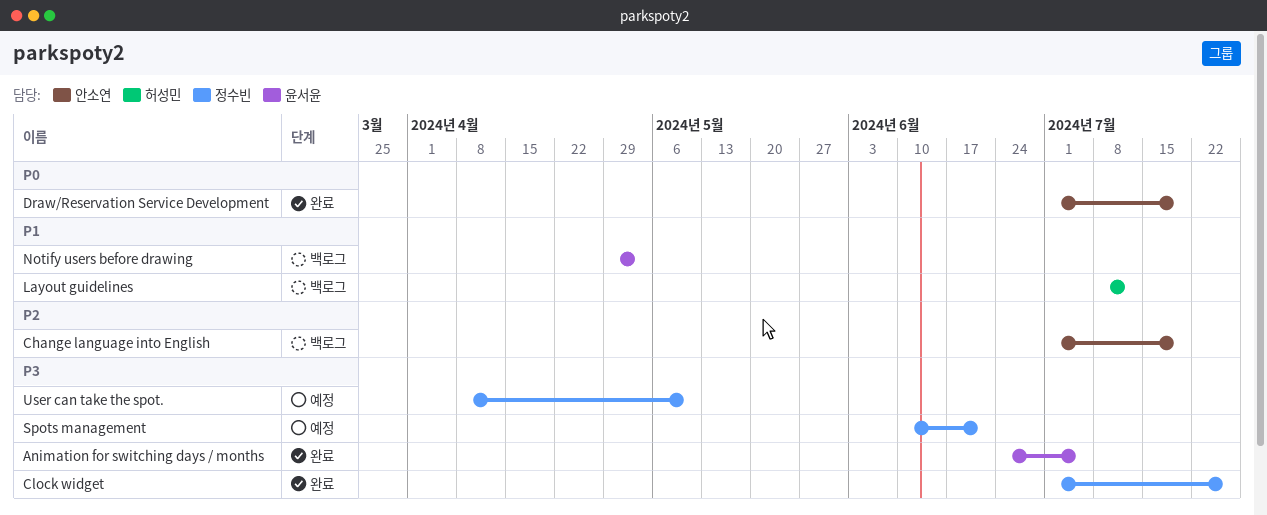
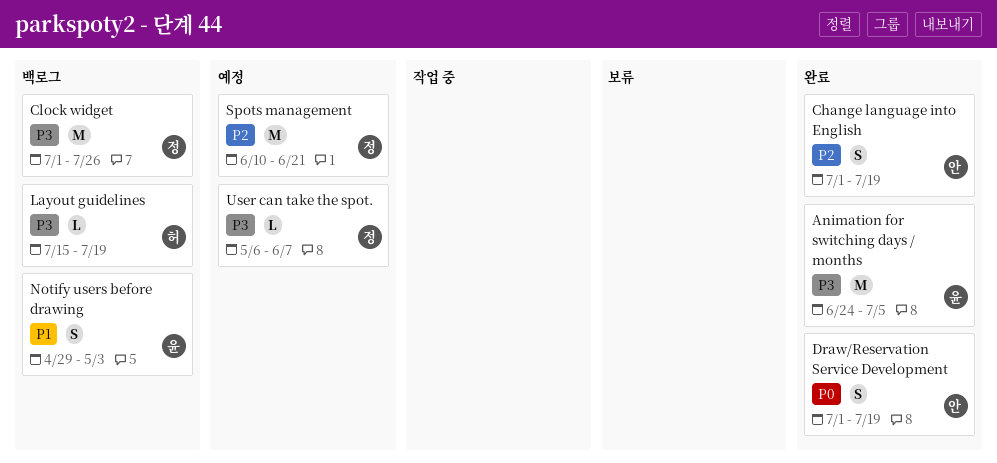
Change language into English, status: 백로그 -> 완료
Clock widget, status: 완료 -> 백로그
Layout guidelines, priority: P1 -> P3
Layout guidelines, start: Jul 8 -> Jul 15
Layout guidelines, due: Jul 12 -> Jul 19
Spots management, priority: P3 -> P2
User can take the spot., start: Apr 8 -> May 6
User can take the spot., due: May 10 -> Jun 7

